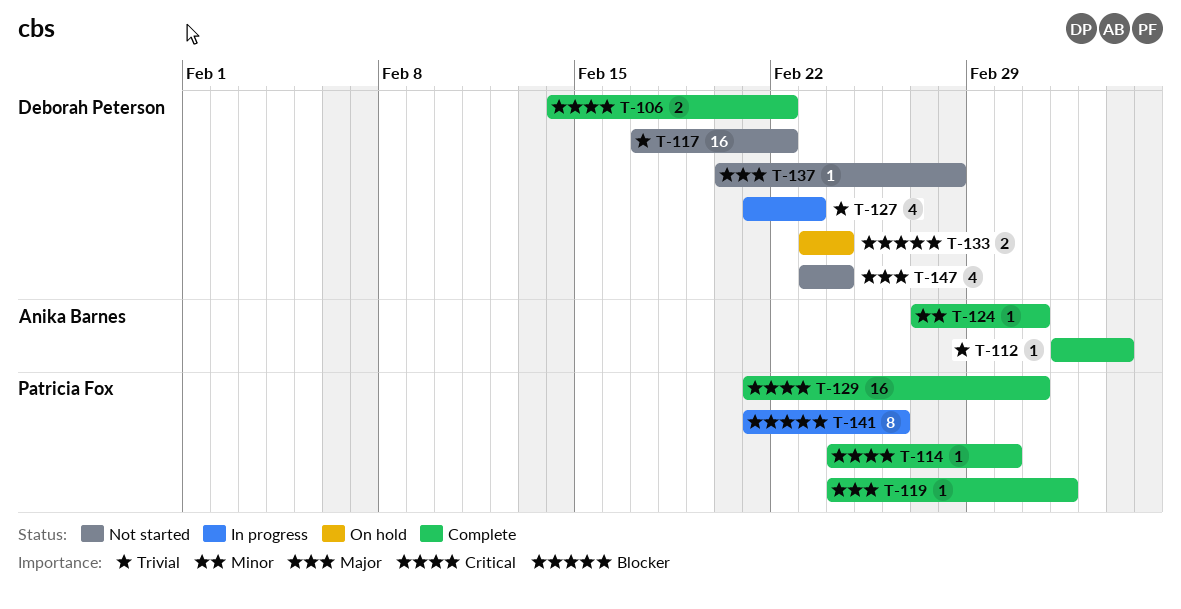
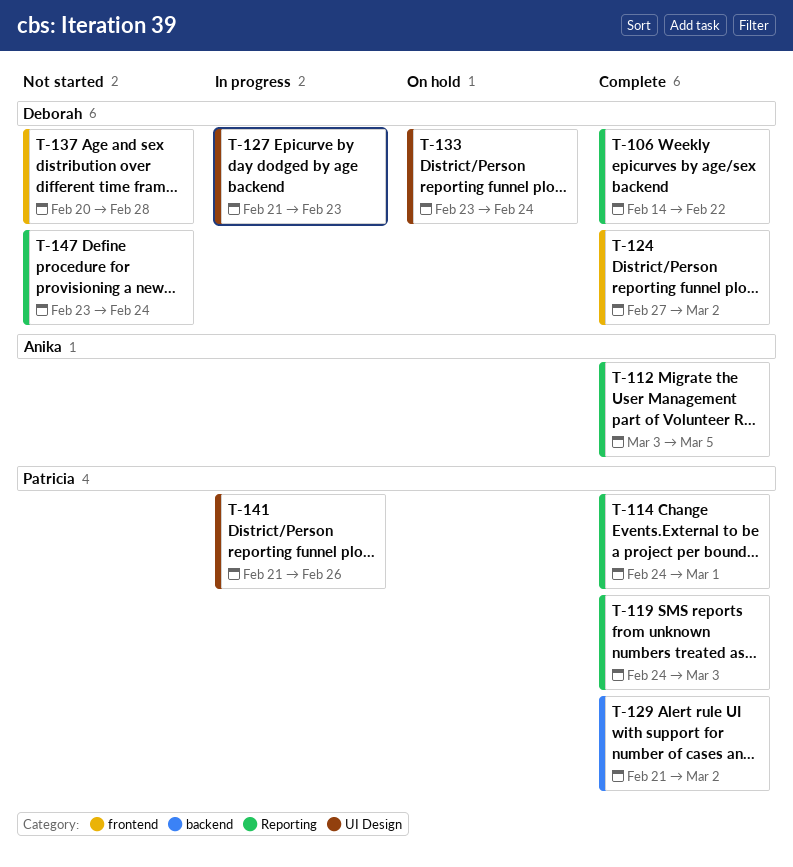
T-117: present -> none
T-124, owner: Anika Barnes -> Deborah Peterson

